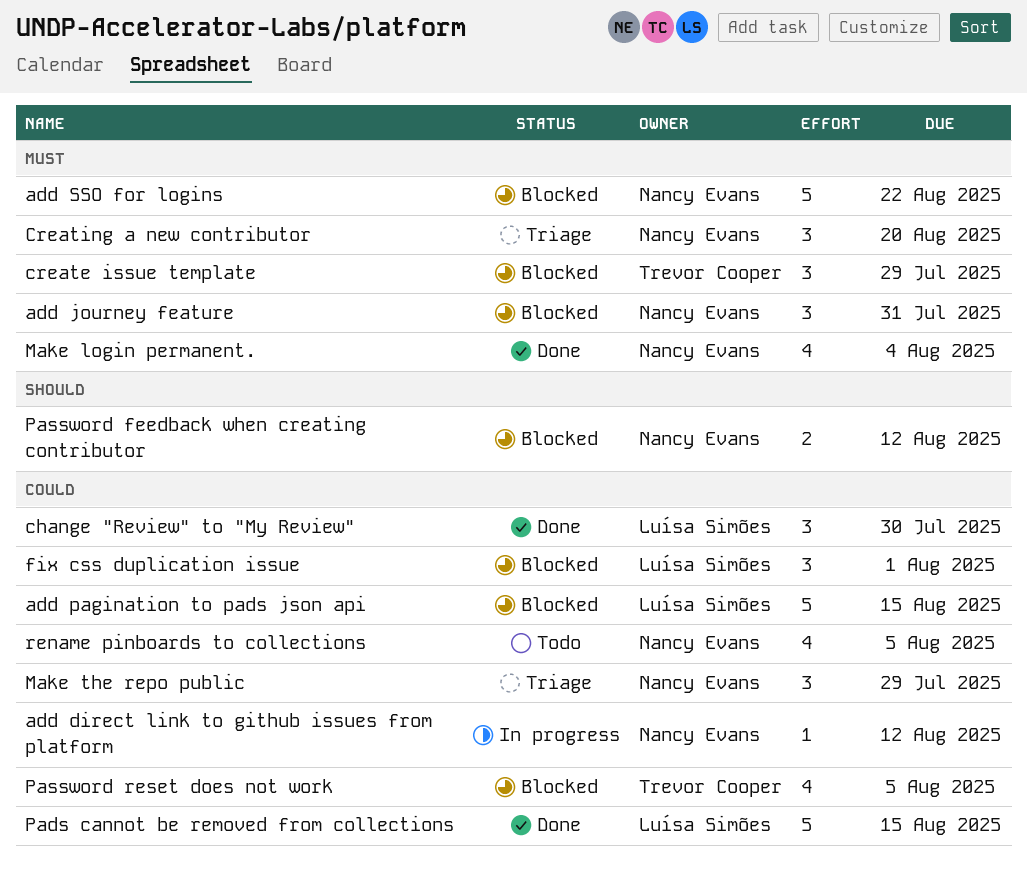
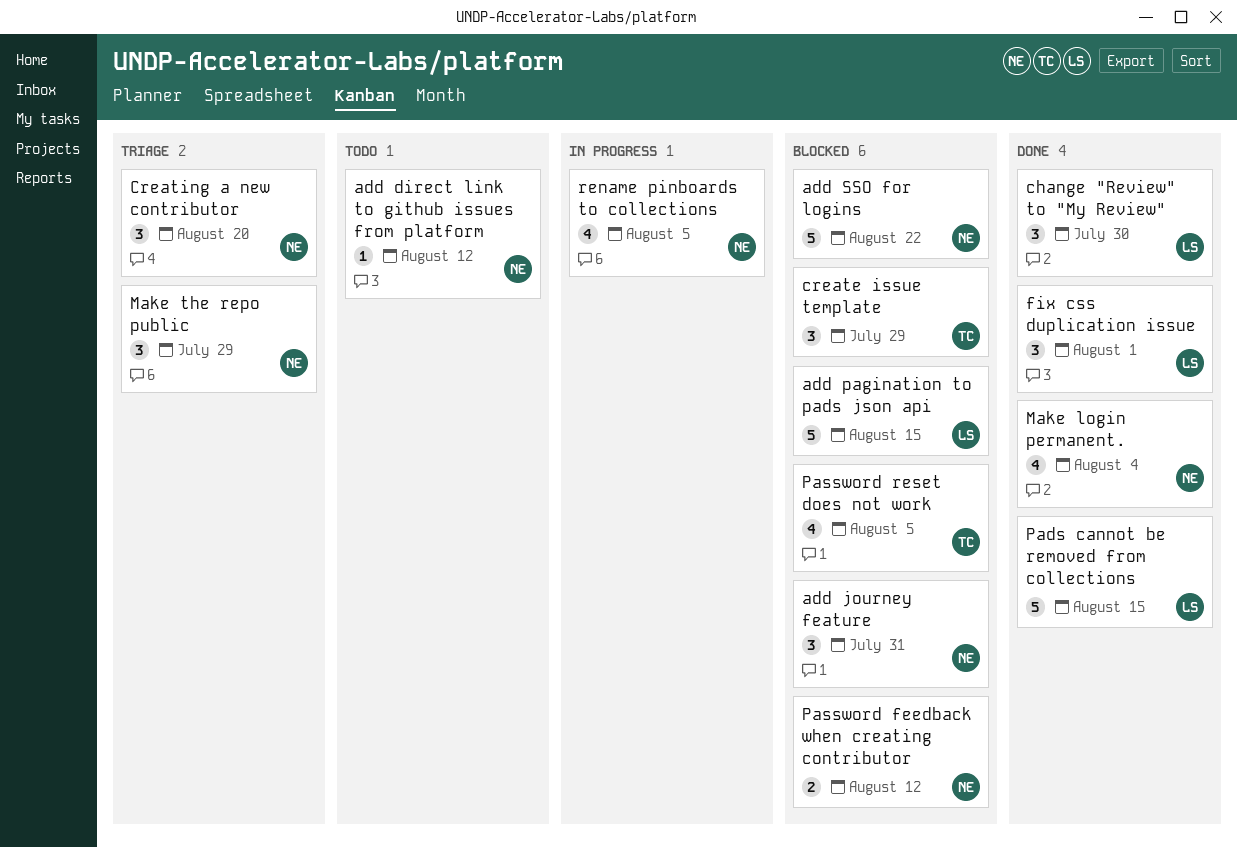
add direct link to github issues from platform, status: In progress -> Todo
fix css duplication issue, status: Blocked -> Done
rename pinboards to collections, status: Todo -> In progress

